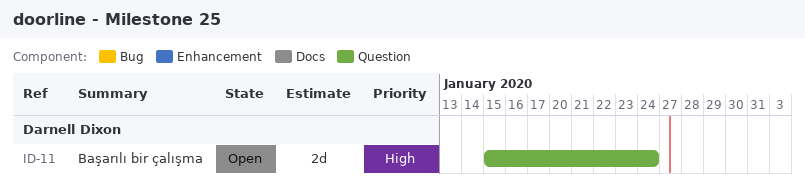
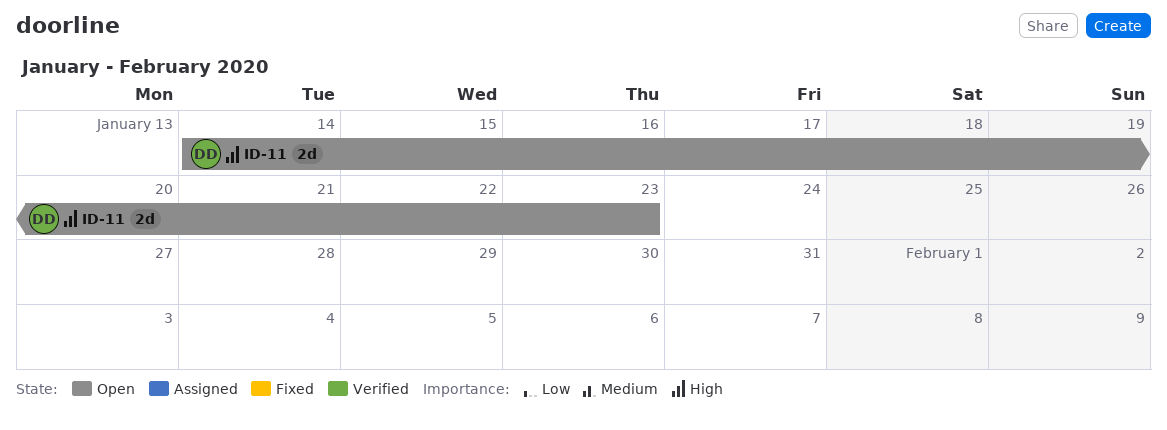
ID-11, start: Jan 15 -> Jan 14
ID-11, due: Jan 24 -> Jan 23

